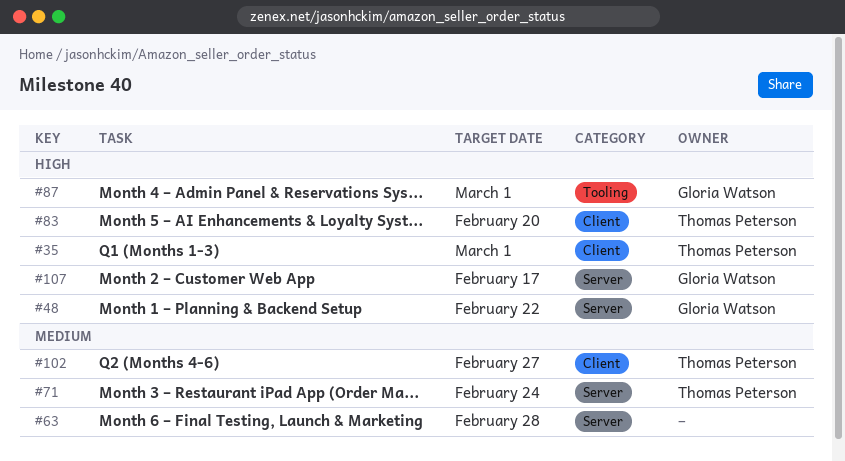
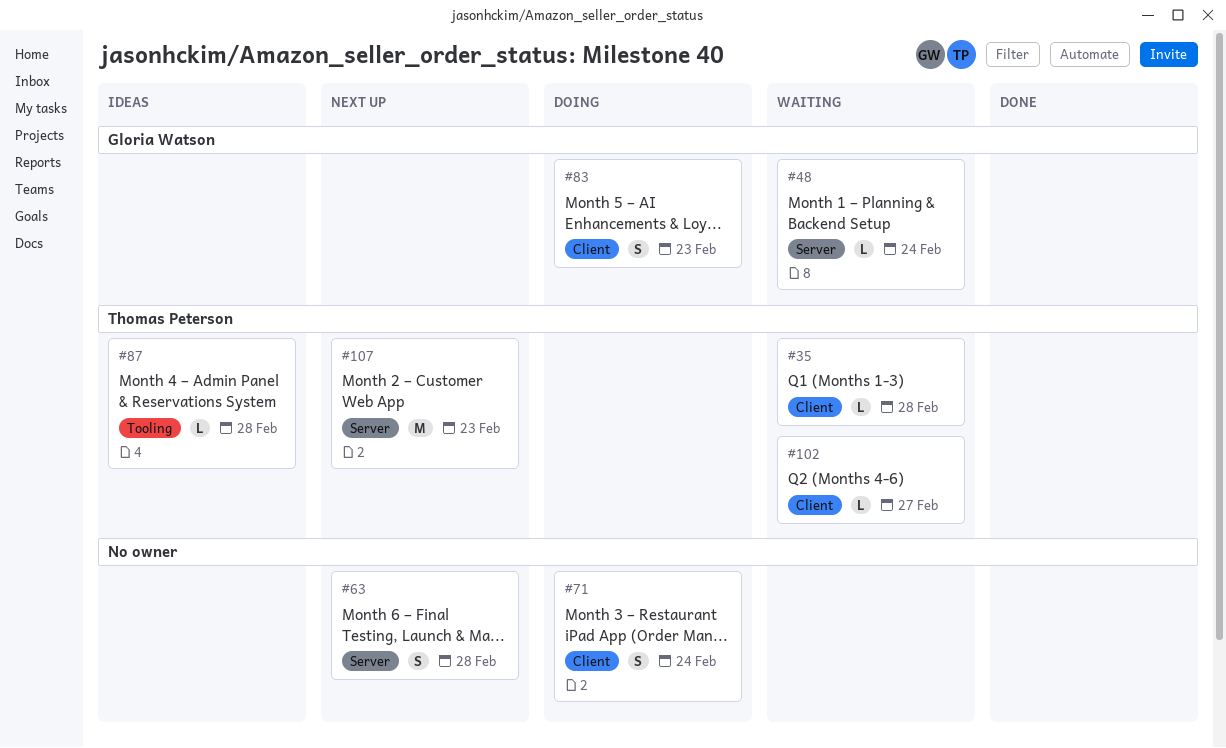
#35, due: Mar 1 -> Feb 28
#48, due: Feb 22 -> Feb 24
#71, owner: Thomas Peterson -> none
#71, label: Server -> Client
#83, owner: Thomas Peterson -> Gloria Watson
#83, due: Feb 20 -> Feb 23
#87, owner: Gloria Watson -> Thomas Peterson
#87, due: Mar 1 -> Feb 28
#107, owner: Gloria Watson -> Thomas Peterson
#107, due: Feb 17 -> Feb 23

